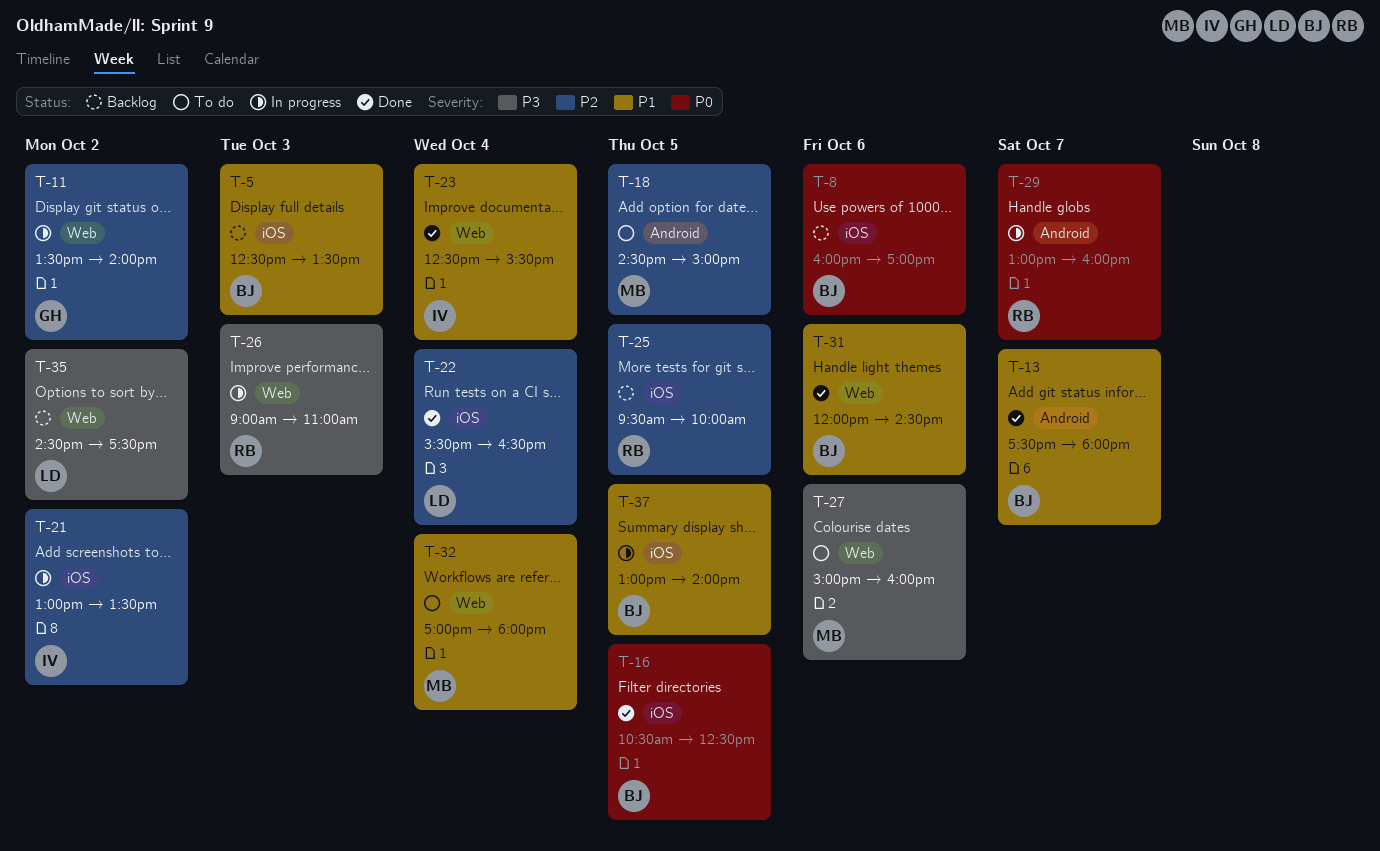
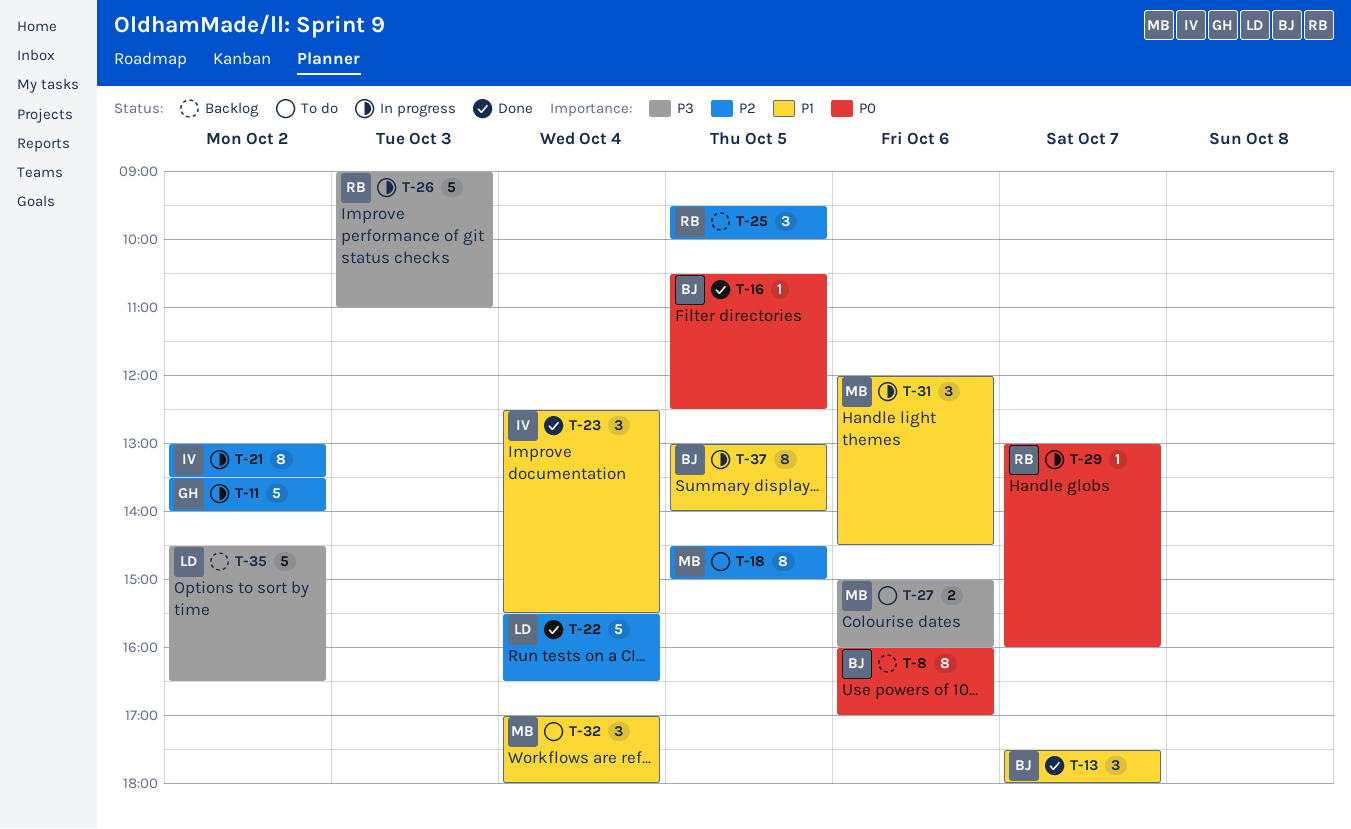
T-5: present -> none
T-31, status: Done -> In progress
T-31, owner: BJ -> MB
T-35, ends: 17:30 -> 16:30

